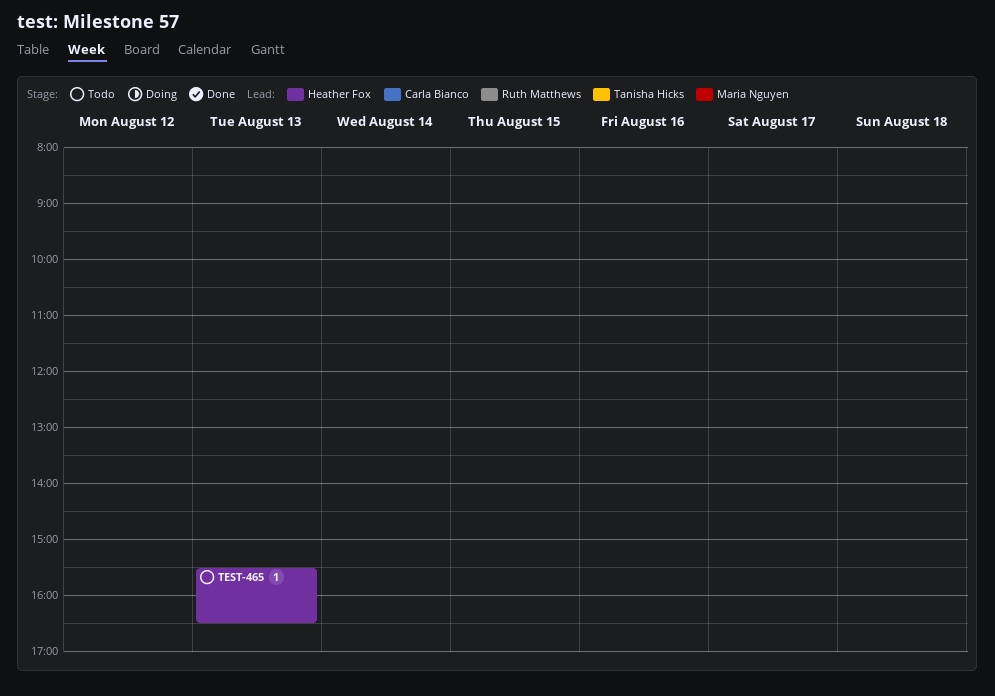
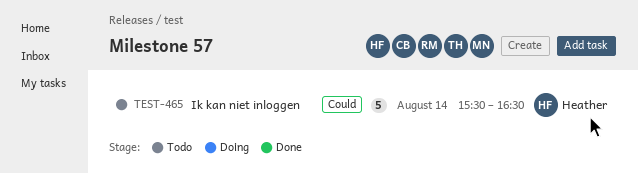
TEST-465, estimate: 1 -> 5
TEST-465, day: Aug 13 -> Aug 14

